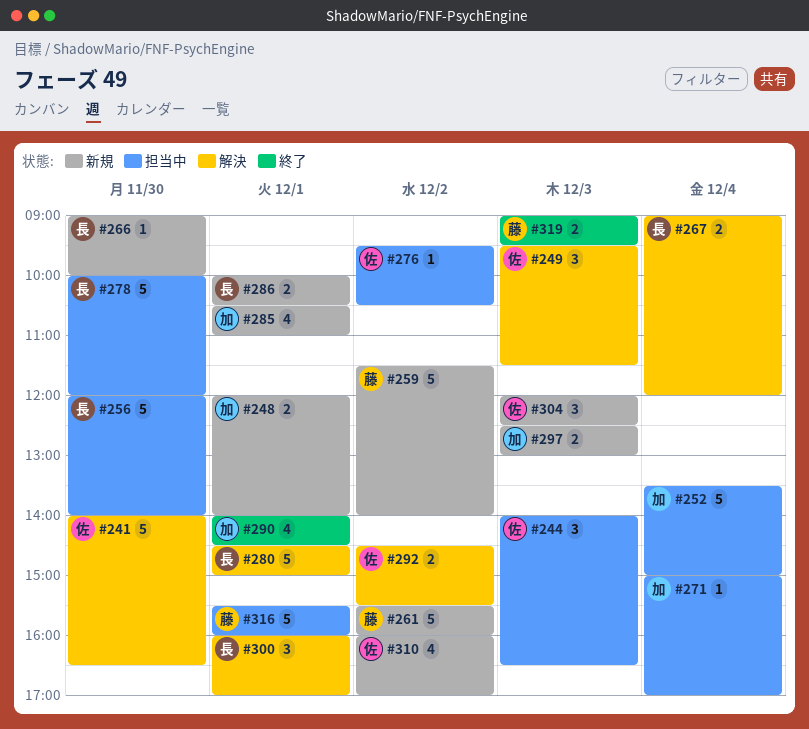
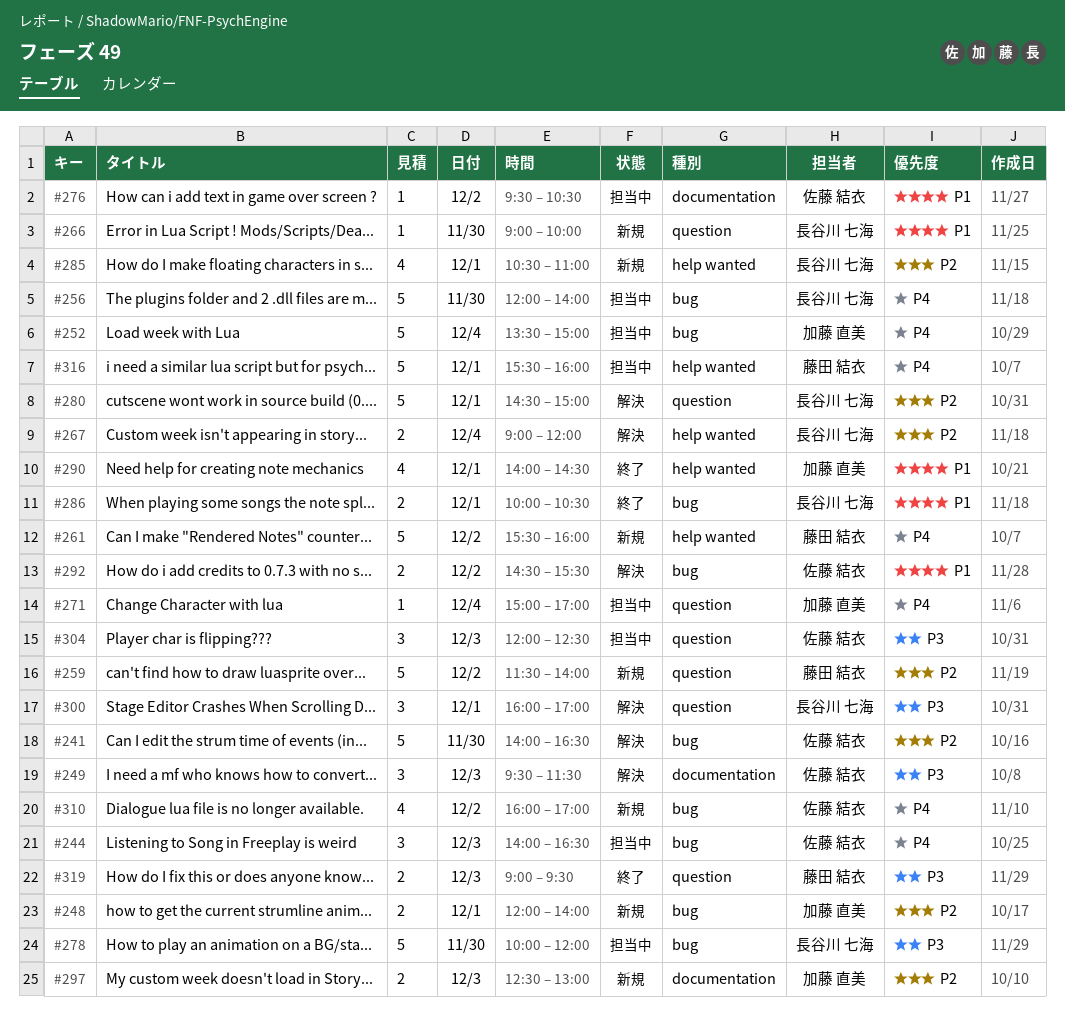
#285, owner: 加藤 直美 -> 長谷川 七海
#286, status: 新規 -> 終了
#304, status: 新規 -> 担当中

